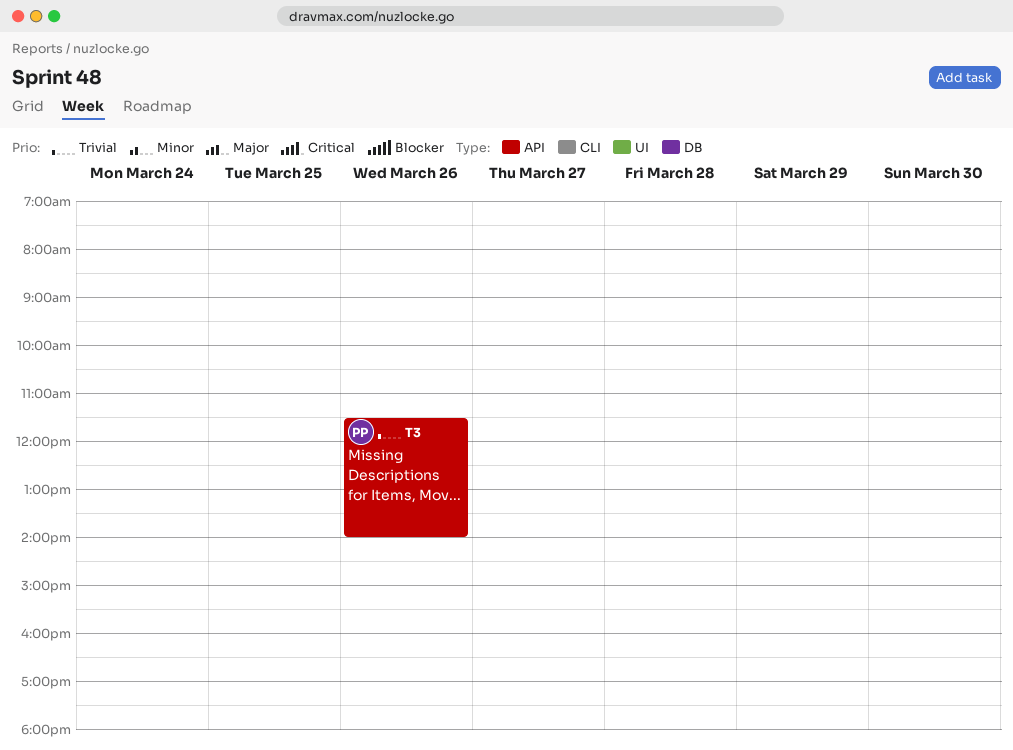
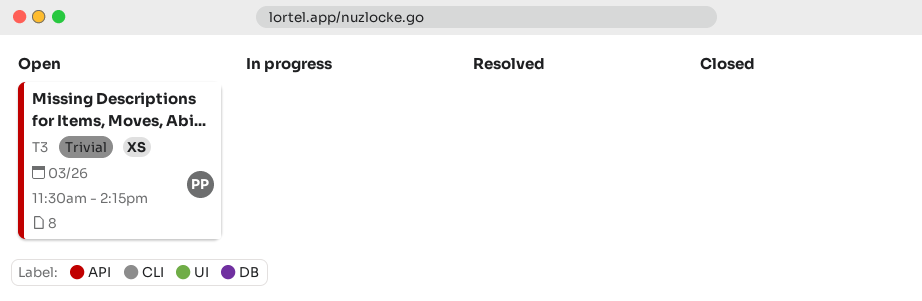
T3, ends: 14:00 -> 14:15

